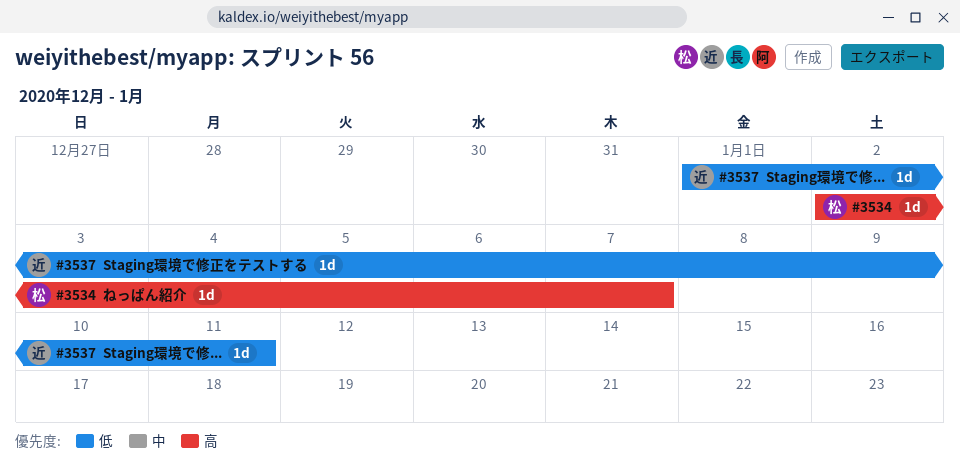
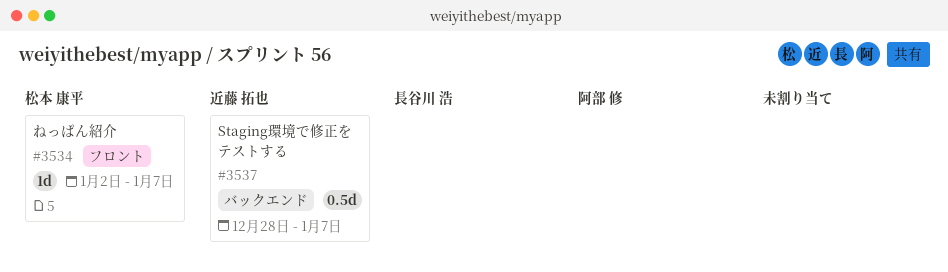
#3537, estimate: 1d -> 0.5d
#3537, start: Jan 1 -> Dec 28
#3537, due: Jan 11 -> Jan 7

